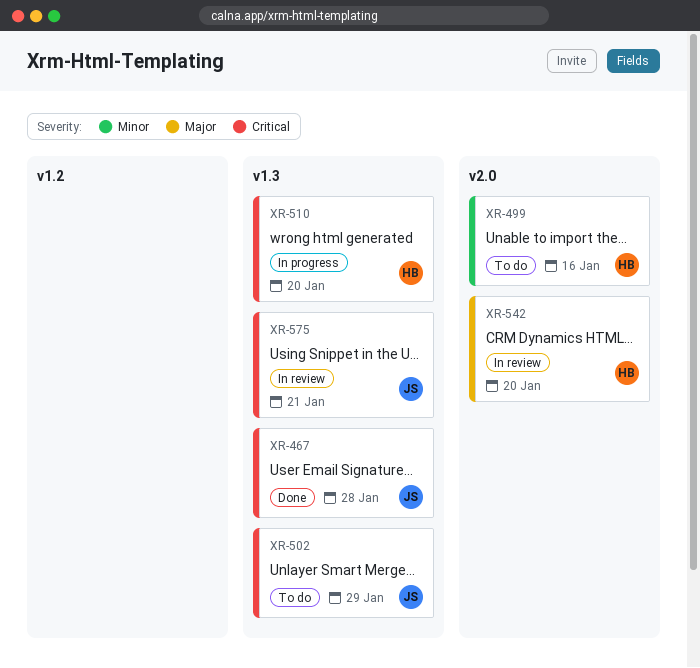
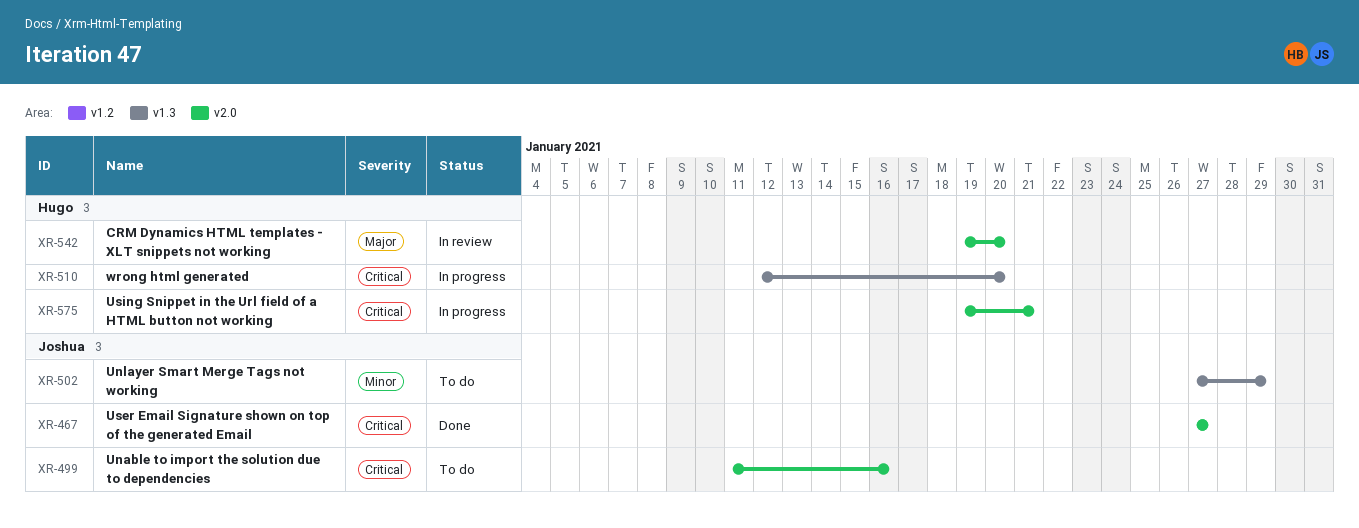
XR-467, label: v1.3 -> v2.0
XR-467, due: Jan 28 -> Jan 27
XR-499, owner: Hugo -> Joshua
XR-499, priority: Minor -> Critical
XR-502, priority: Critical -> Minor
XR-575, status: In review -> In progress
XR-575, owner: Joshua -> Hugo
XR-575, label: v1.3 -> v2.0

